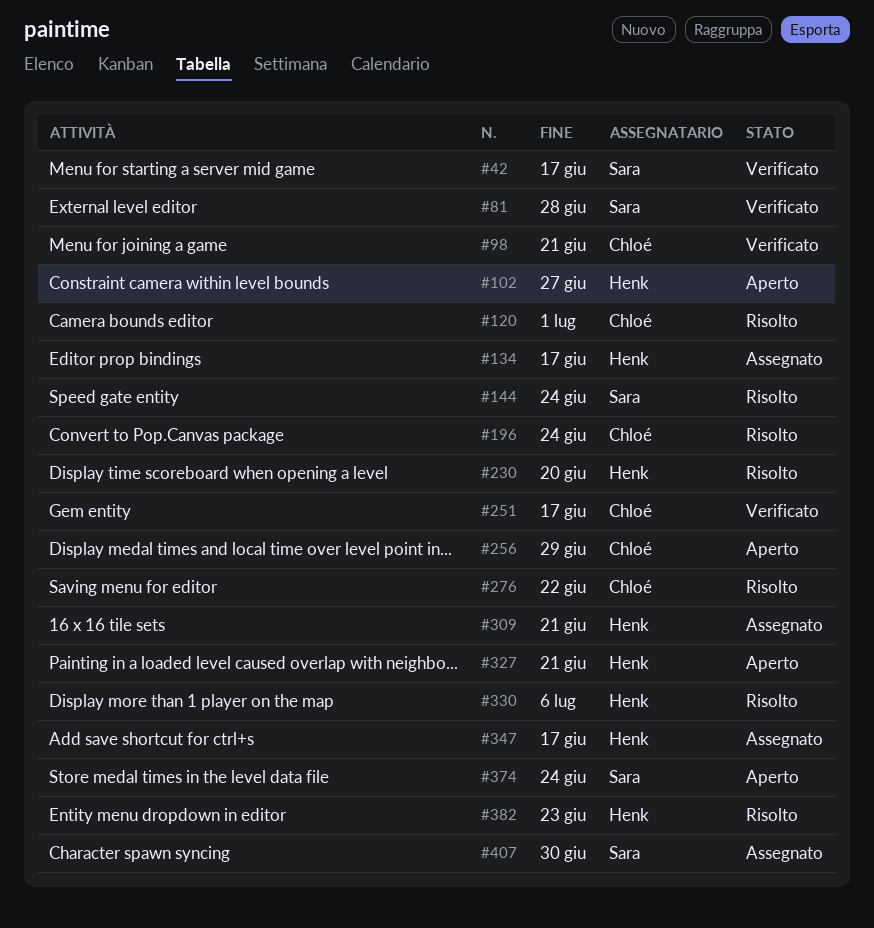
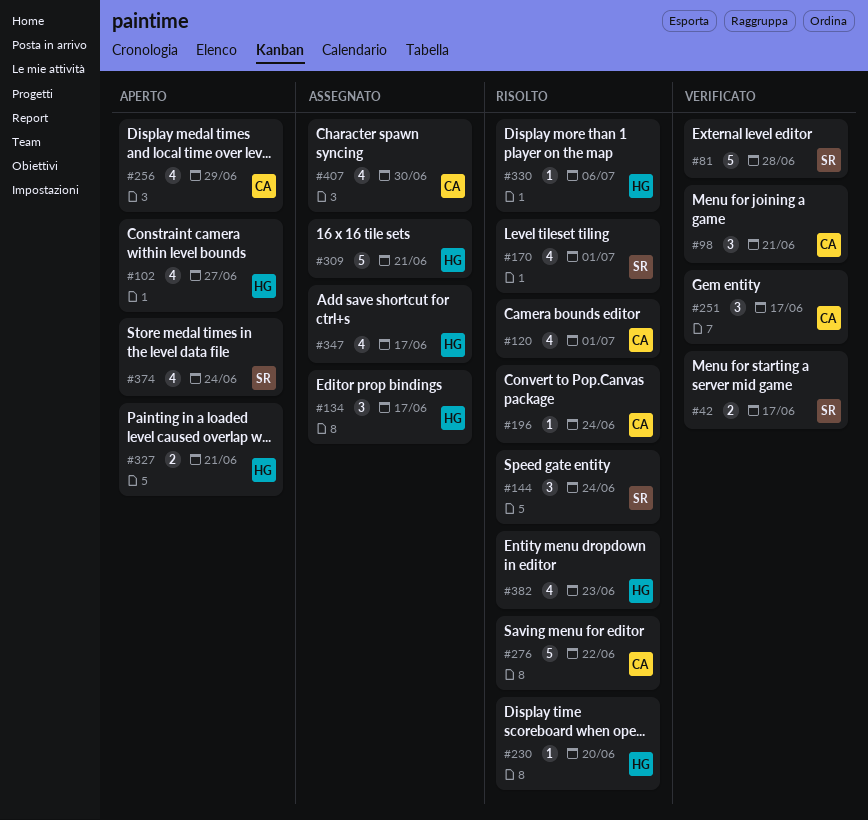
#170: none -> present
#407, owner: Sara -> Chloé

